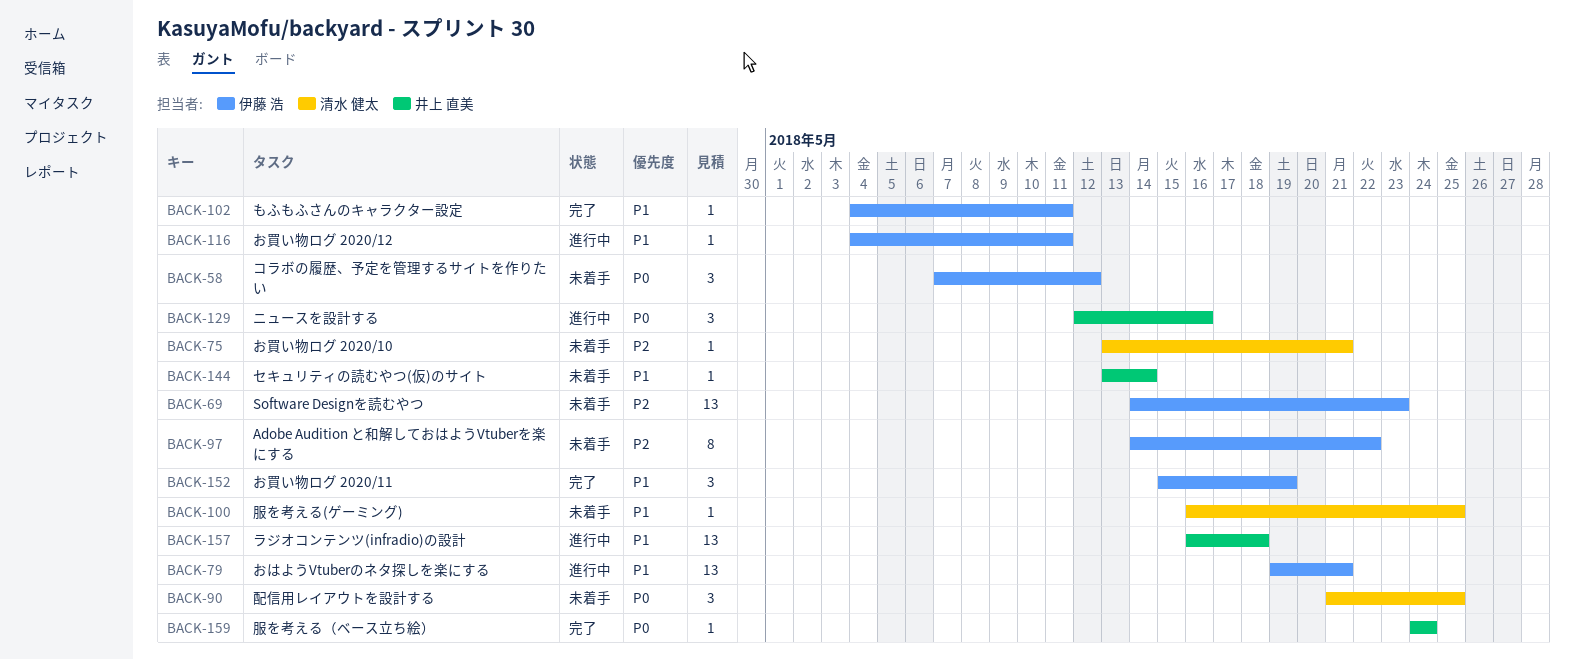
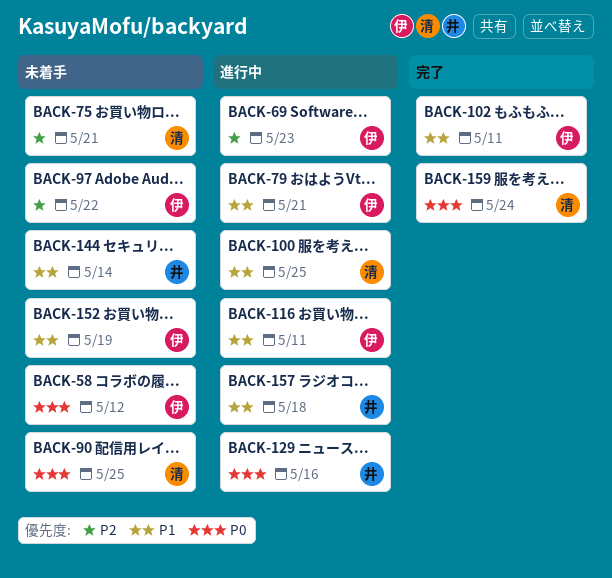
BACK-69, status: 未着手 -> 進行中
BACK-100, status: 未着手 -> 進行中
BACK-152, status: 完了 -> 未着手
BACK-159, owner: 井上 直美 -> 清水 健太

